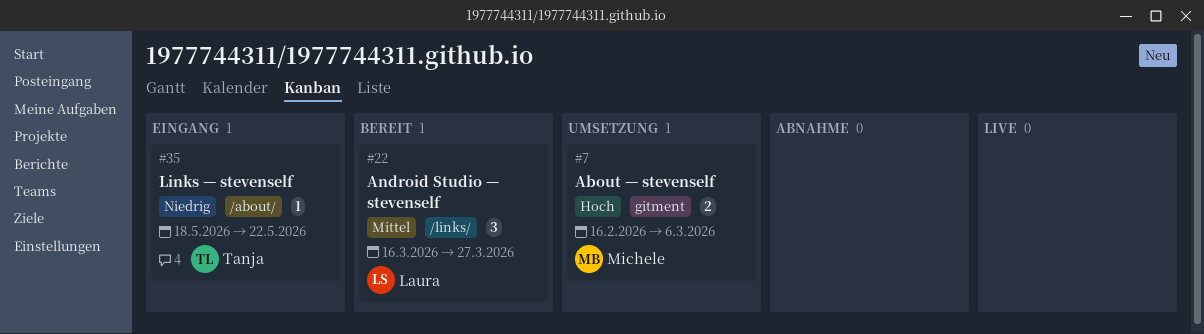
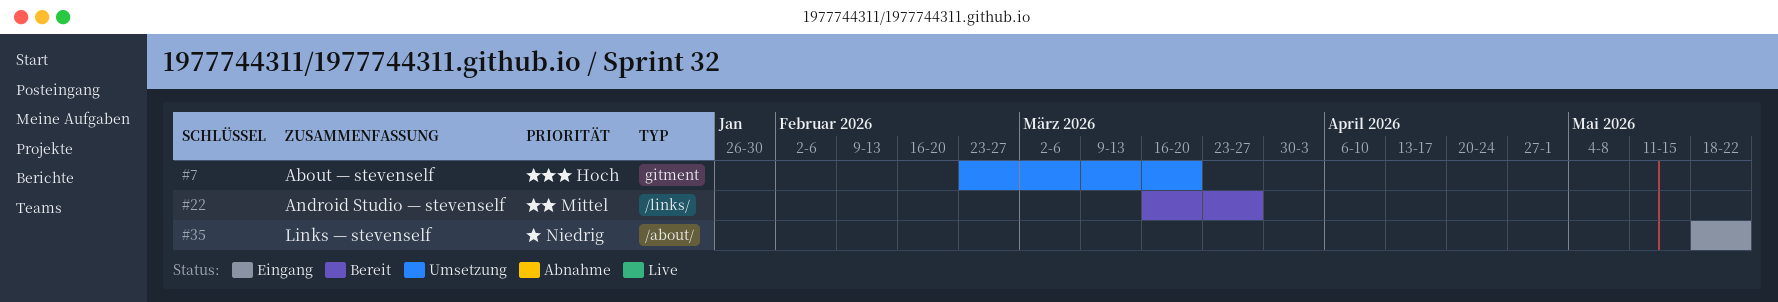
#7, start: Feb 16 -> Feb 23
#7, due: Mar 6 -> Mar 20

